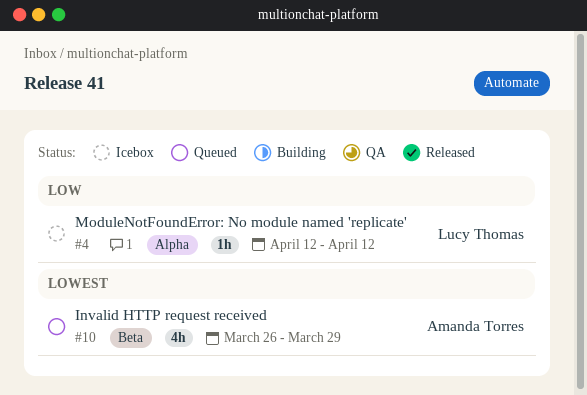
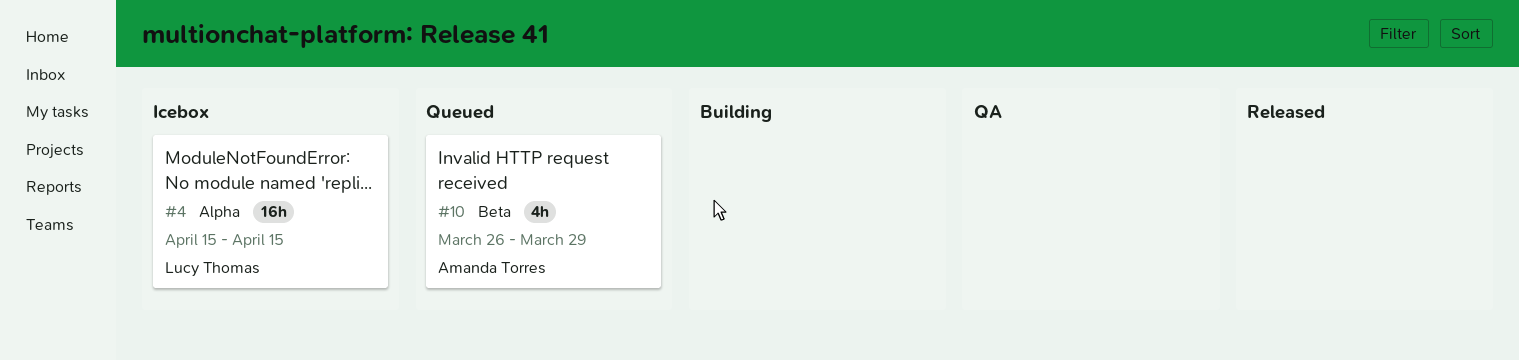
#4, estimate: 1h -> 16h
#4, start: Apr 12 -> Apr 15
#4, due: Apr 12 -> Apr 15

